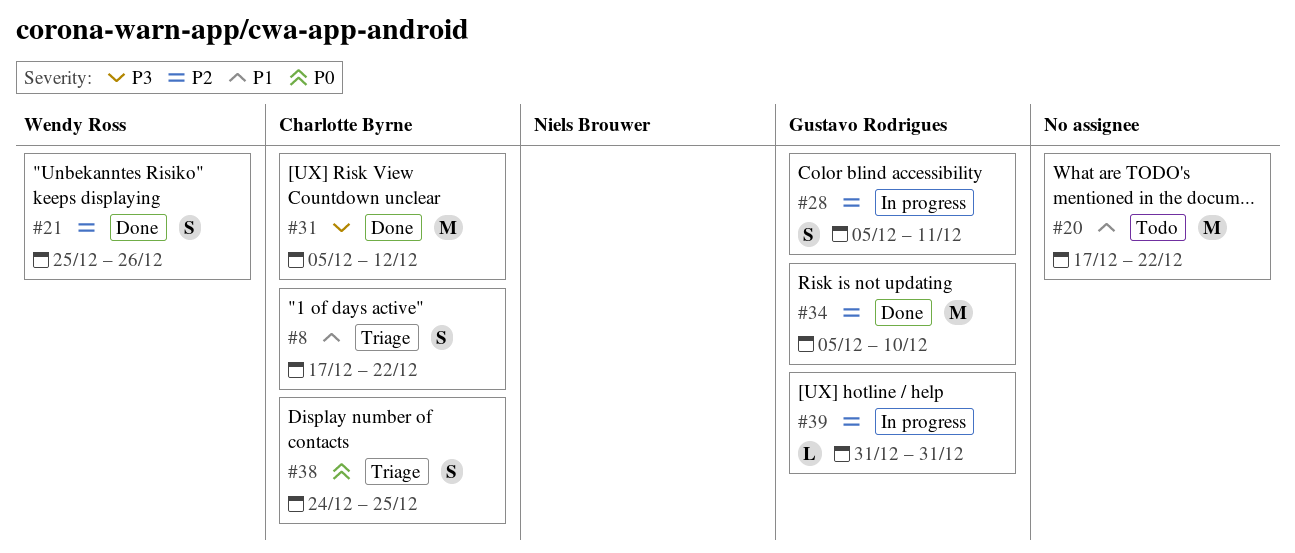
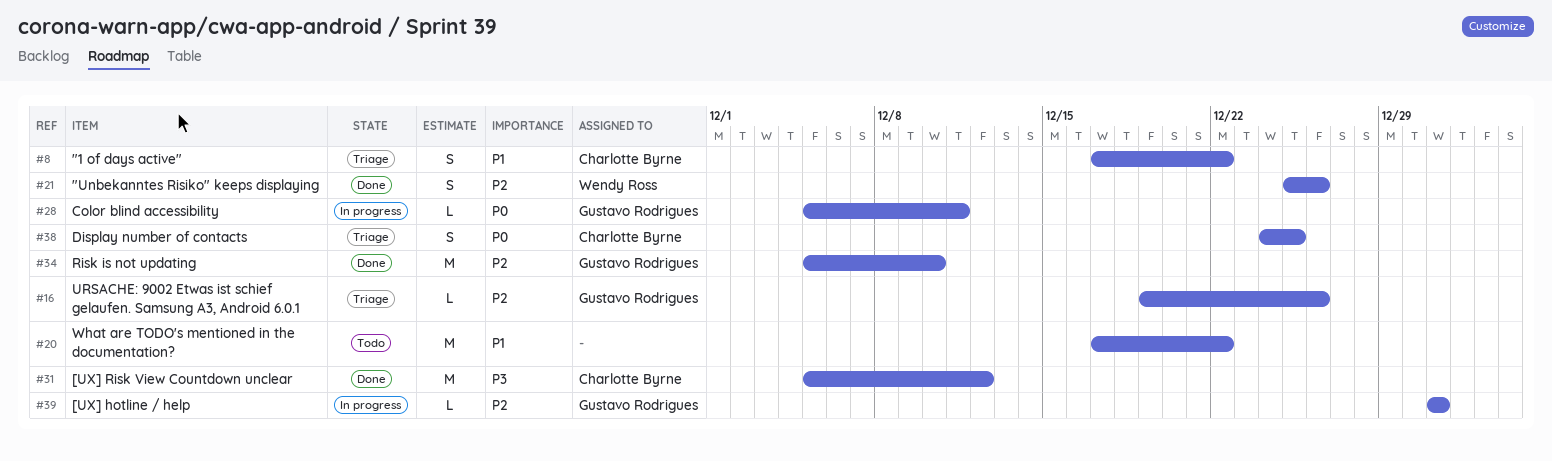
#16: none -> present
#28, priority: P2 -> P0
#28, estimate: S -> L

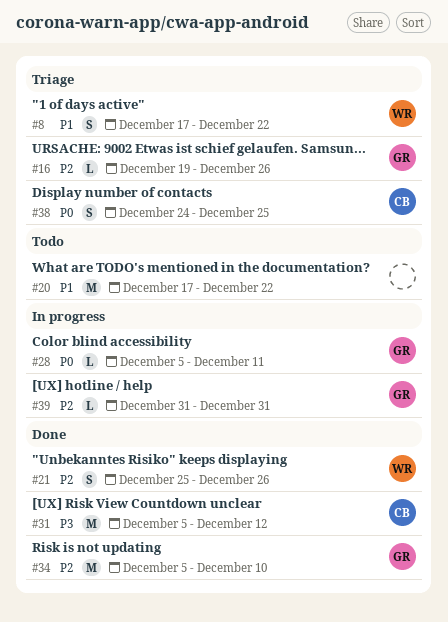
#8, owner: Charlotte Byrne -> Wendy Ross

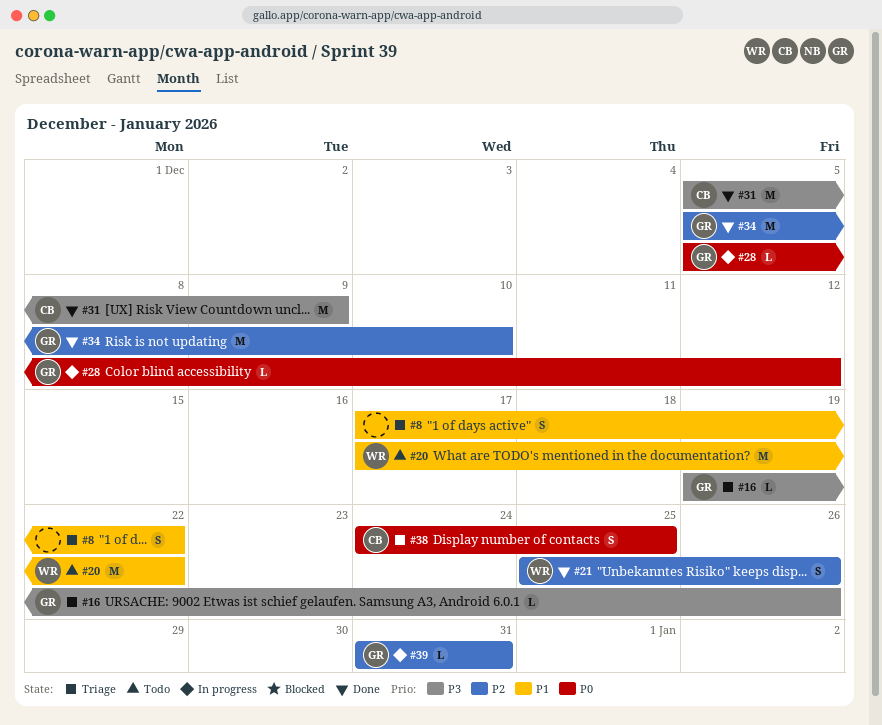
#8, owner: WR -> none
#16, priority: P2 -> P3
#20, owner: none -> WR
#28, due: Dec 11 -> Dec 12
#31, due: Dec 12 -> Dec 9

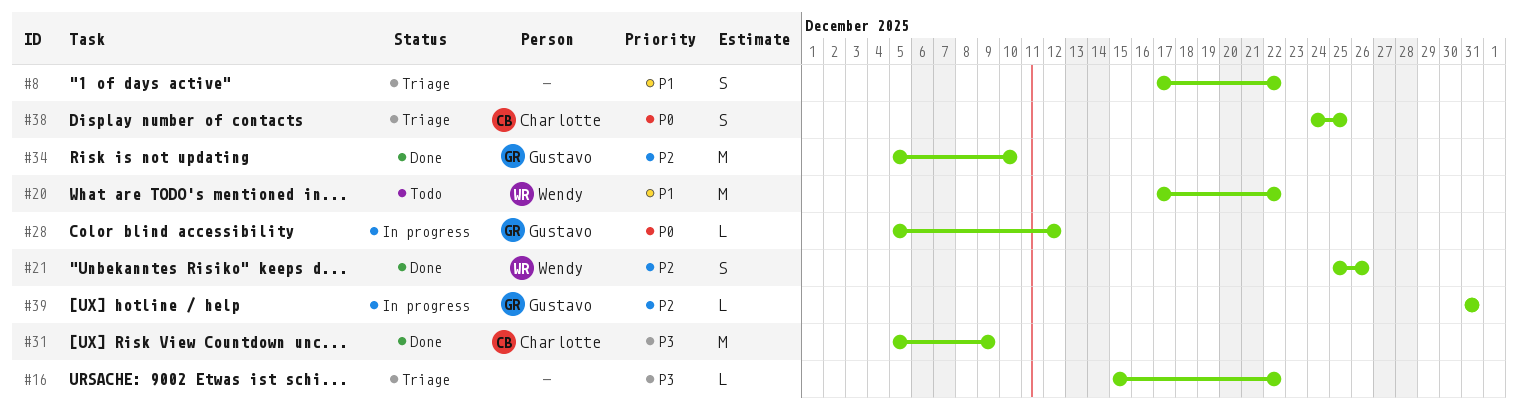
#16, owner: Gustavo -> none
#16, start: Dec 19 -> Dec 15
#16, due: Dec 26 -> Dec 22

